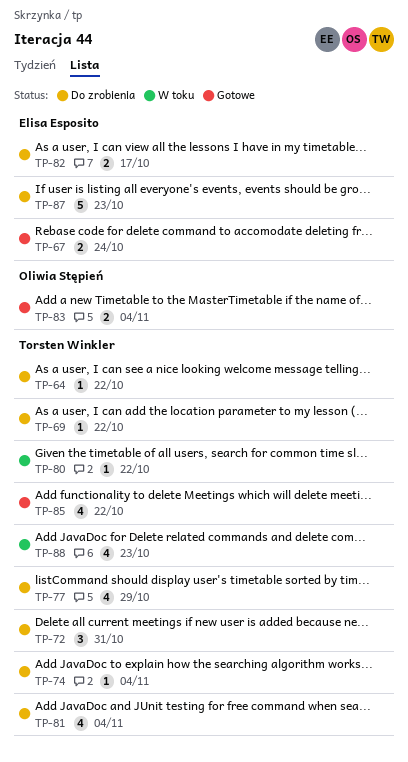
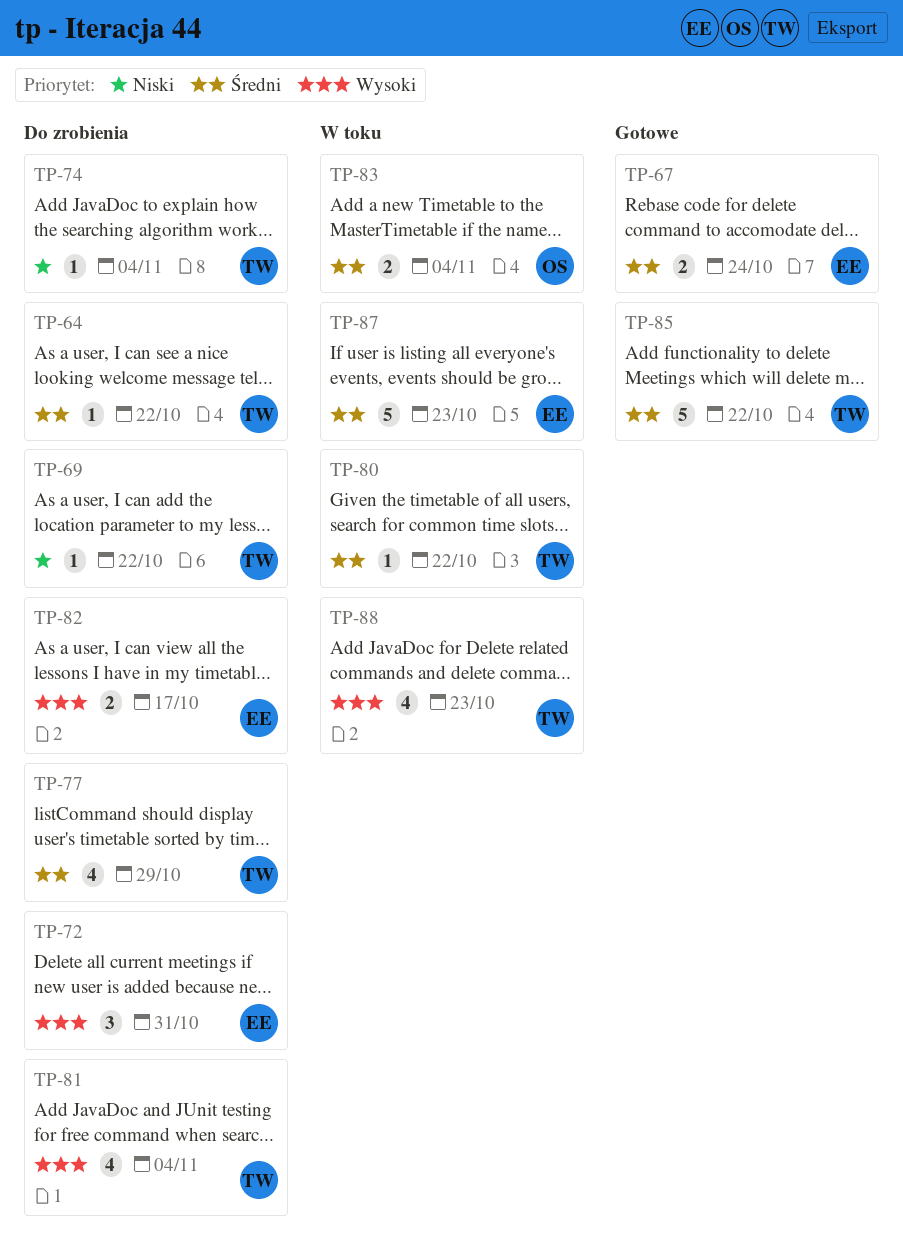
TP-72, owner: Torsten Winkler -> Elisa Esposito
TP-83, status: Gotowe -> W toku
TP-85, estimate: 4 -> 5
TP-87, status: Do zrobienia -> W toku

